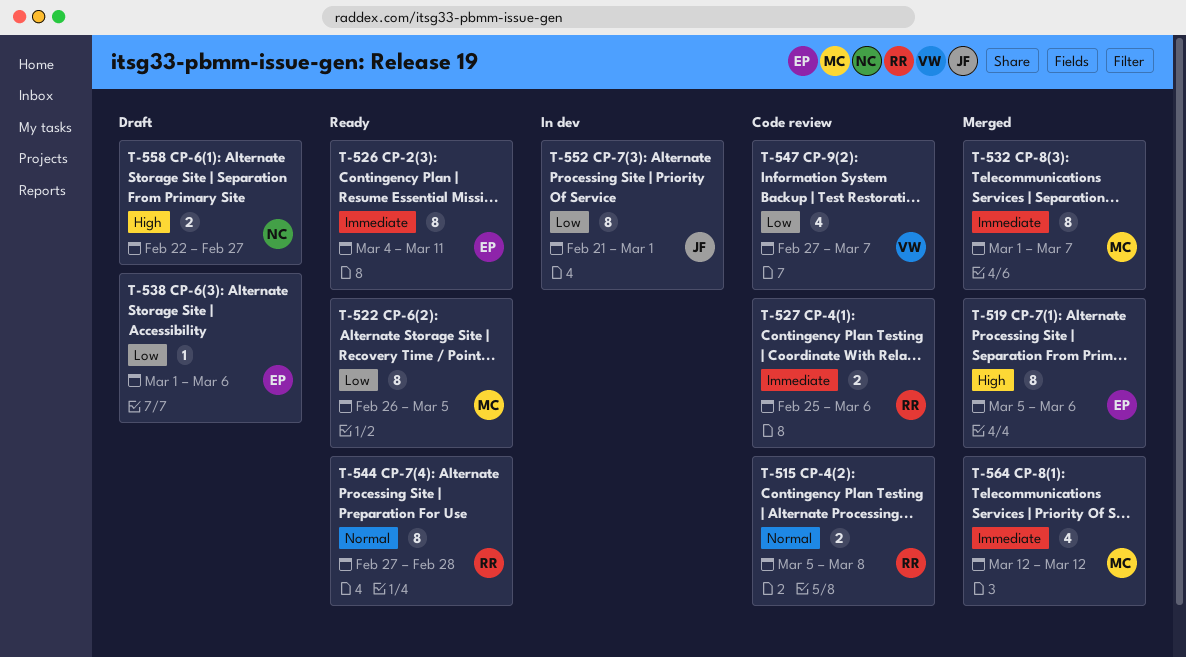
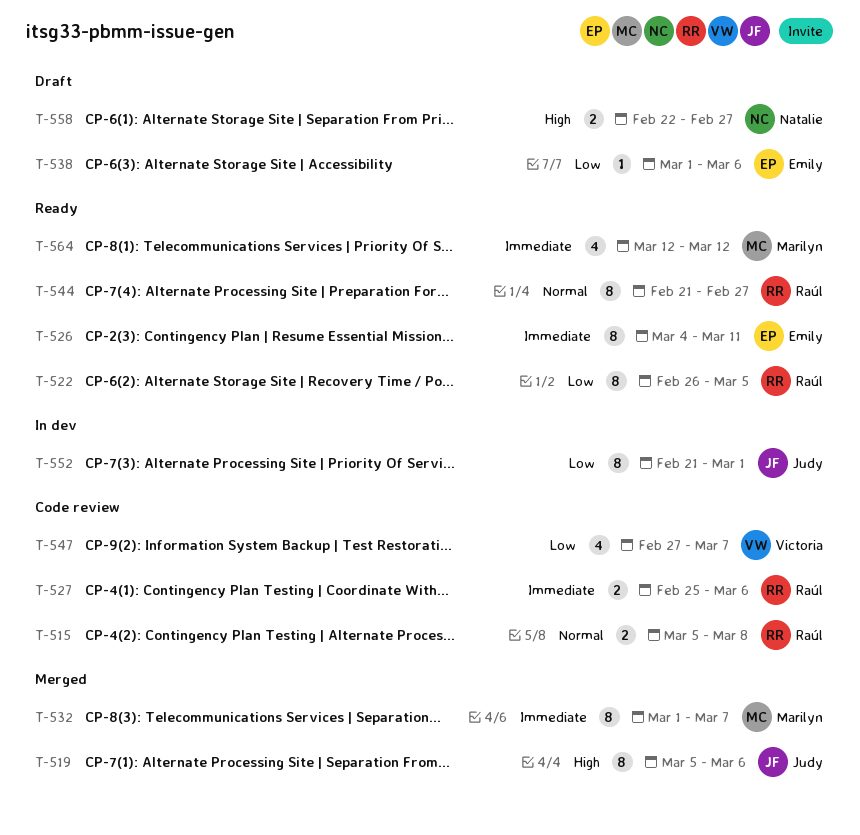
T-519, owner: Emily -> Judy
T-522, owner: Marilyn -> Raúl
T-544, start: Feb 27 -> Feb 21
T-544, due: Feb 28 -> Feb 27
T-564, status: Merged -> Ready

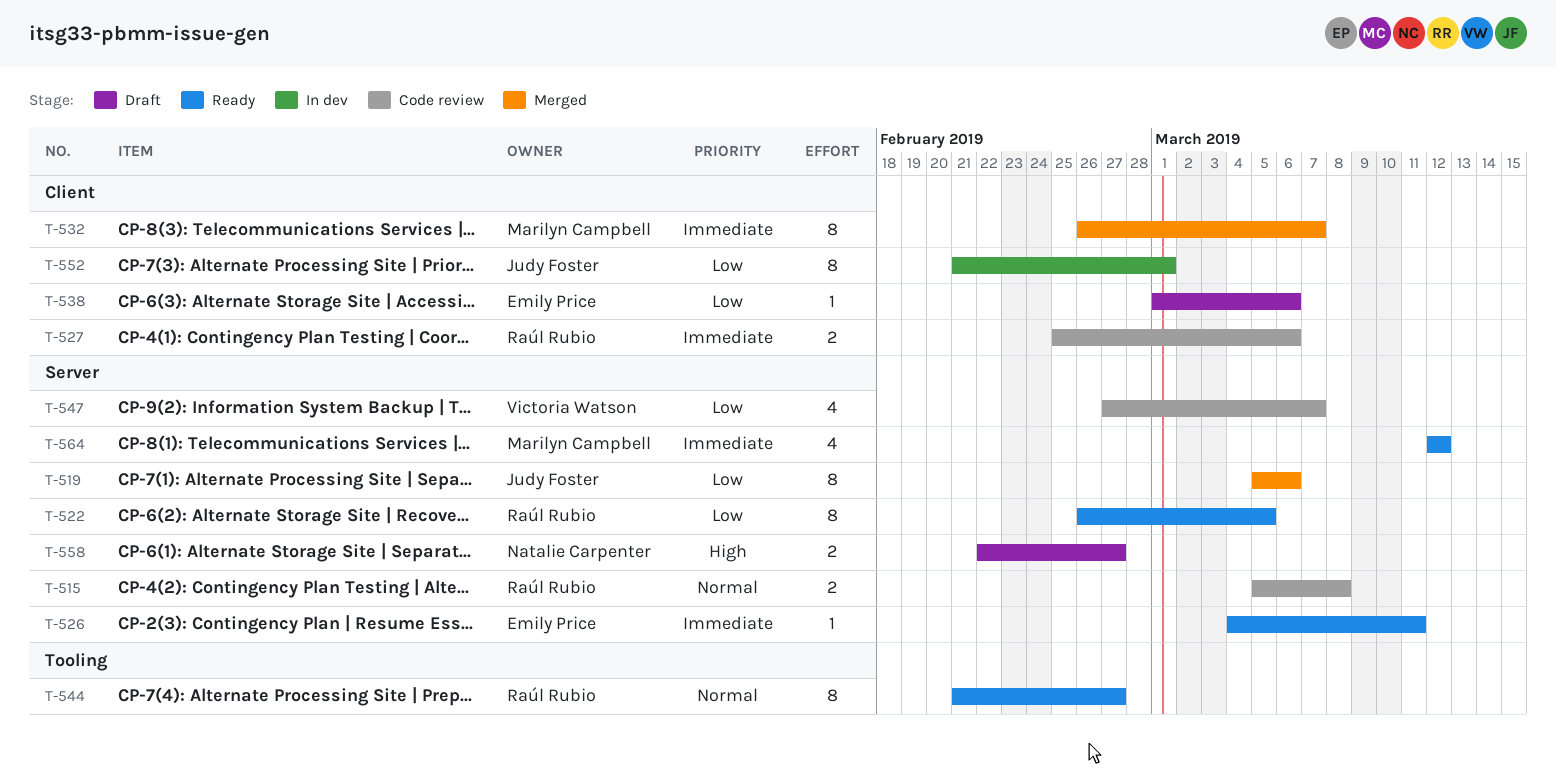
T-519, priority: High -> Low
T-526, estimate: 8 -> 1
T-532, start: Mar 1 -> Feb 26

